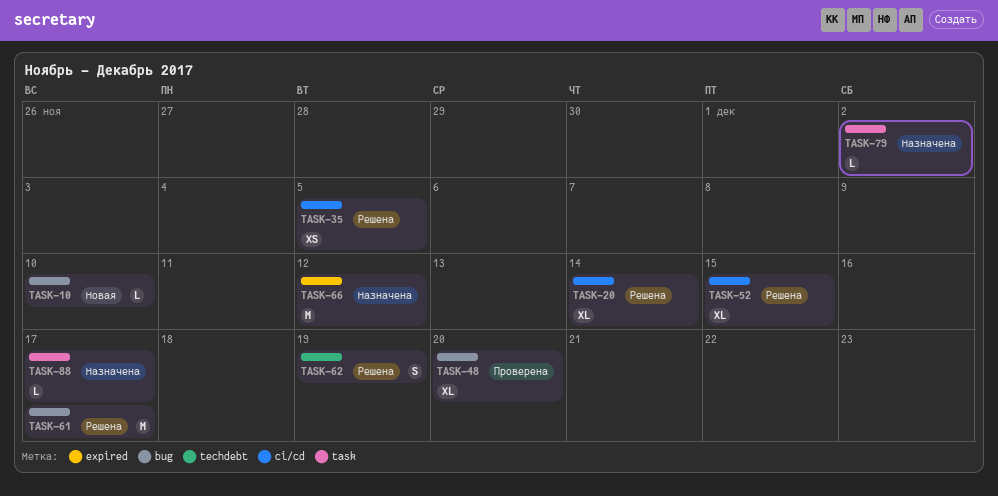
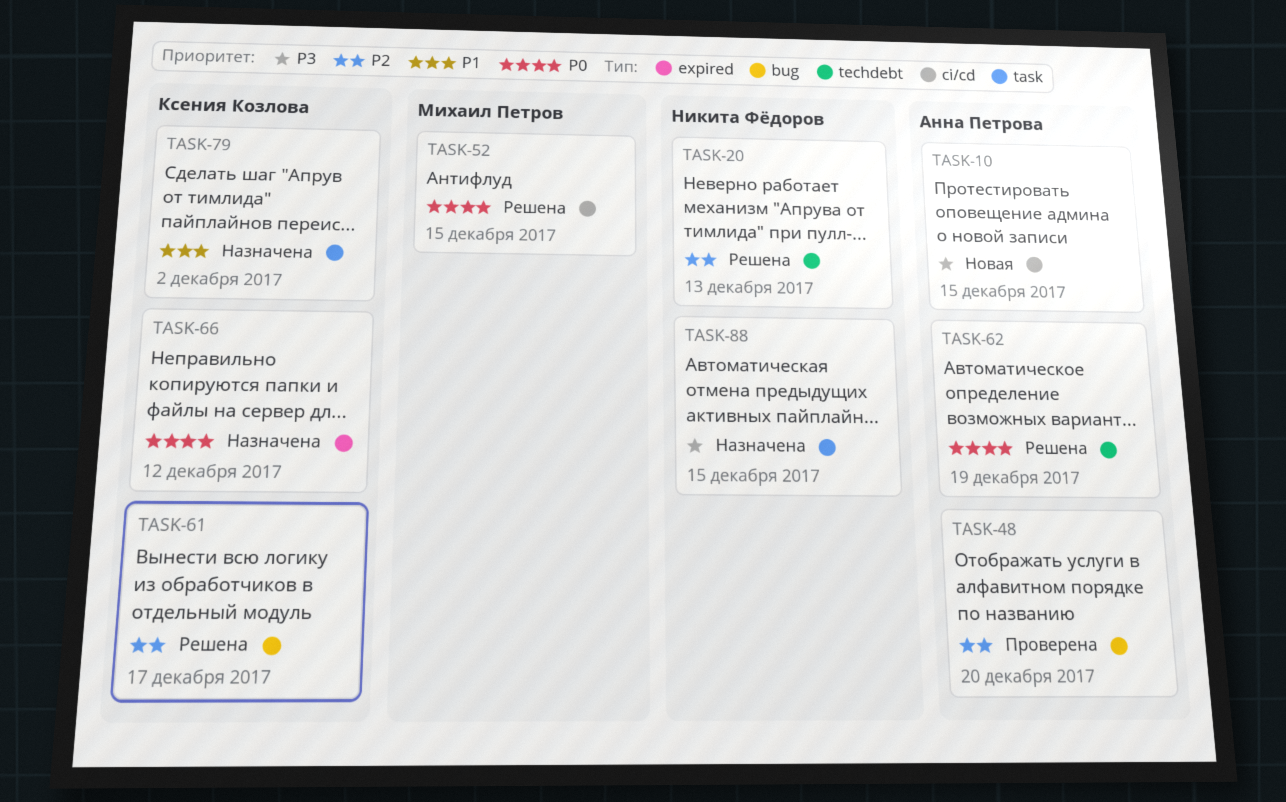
TASK-10, label: bug -> ci/cd
TASK-10, due: Dec 10 -> Dec 15
TASK-20, label: ci/cd -> techdebt
TASK-20, due: Dec 14 -> Dec 13
TASK-35: present -> none
TASK-88, due: Dec 17 -> Dec 15

